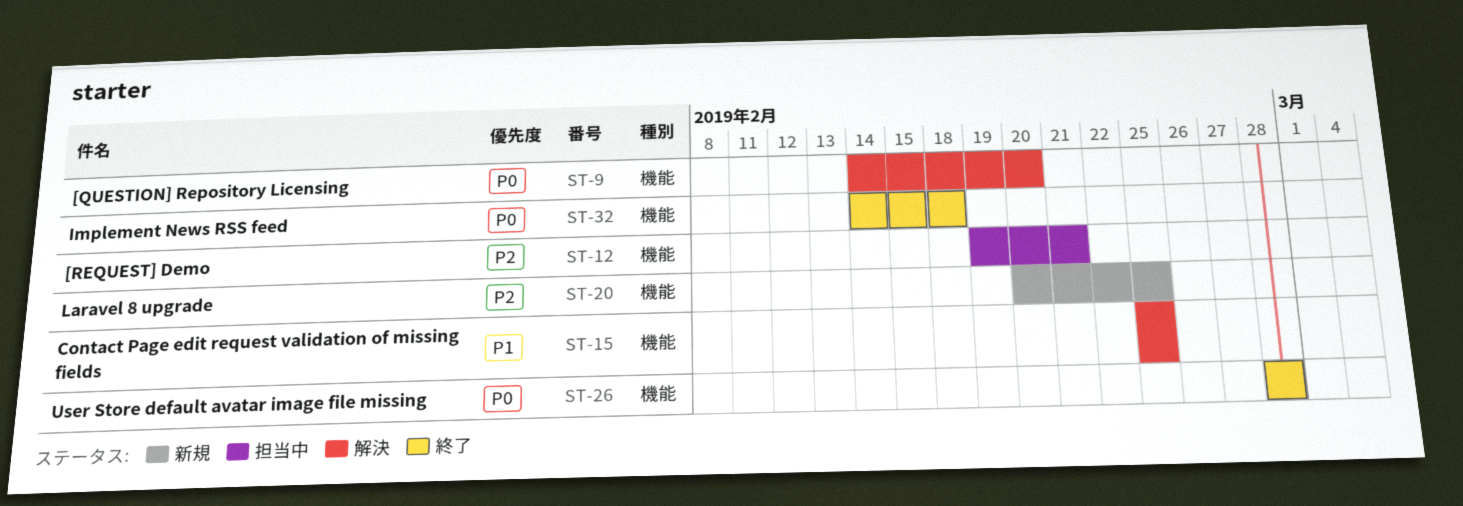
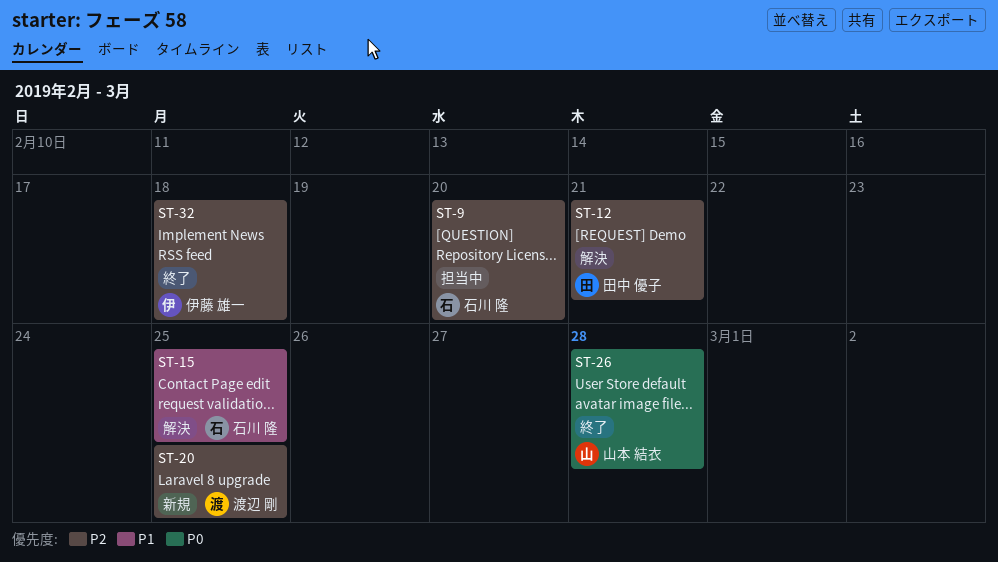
ST-9, status: 解決 -> 担当中
ST-9, priority: P0 -> P2
ST-12, status: 担当中 -> 解決
ST-32, priority: P0 -> P2

